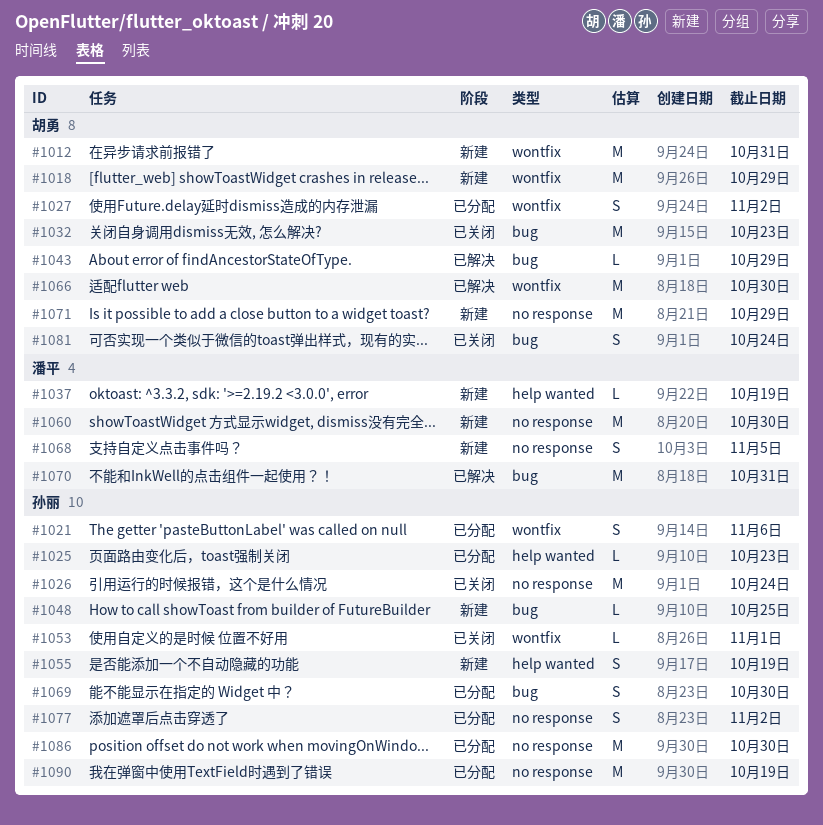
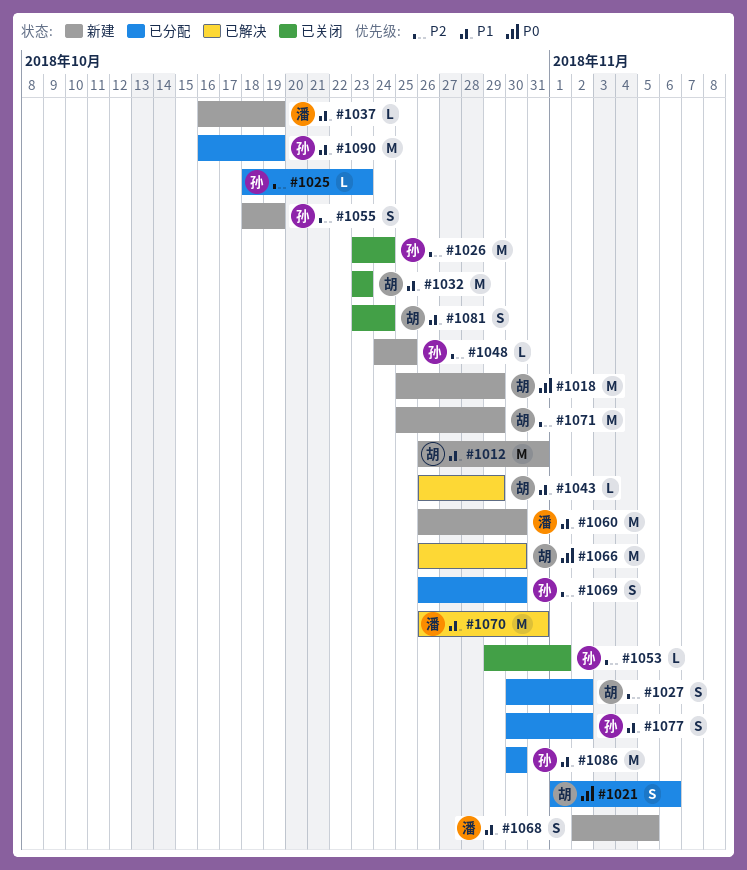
#1021, owner: 孙丽 -> 胡勇

